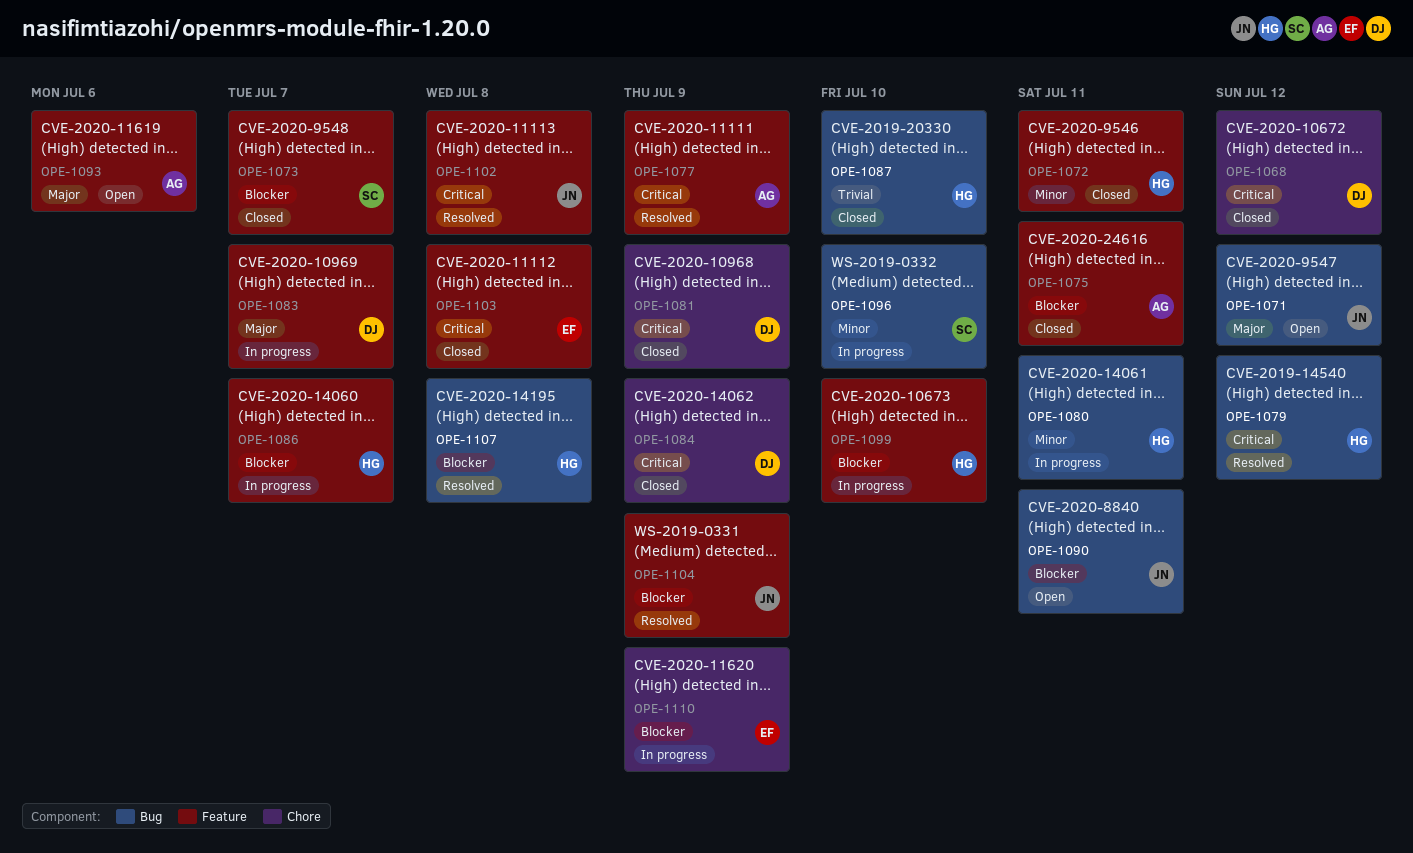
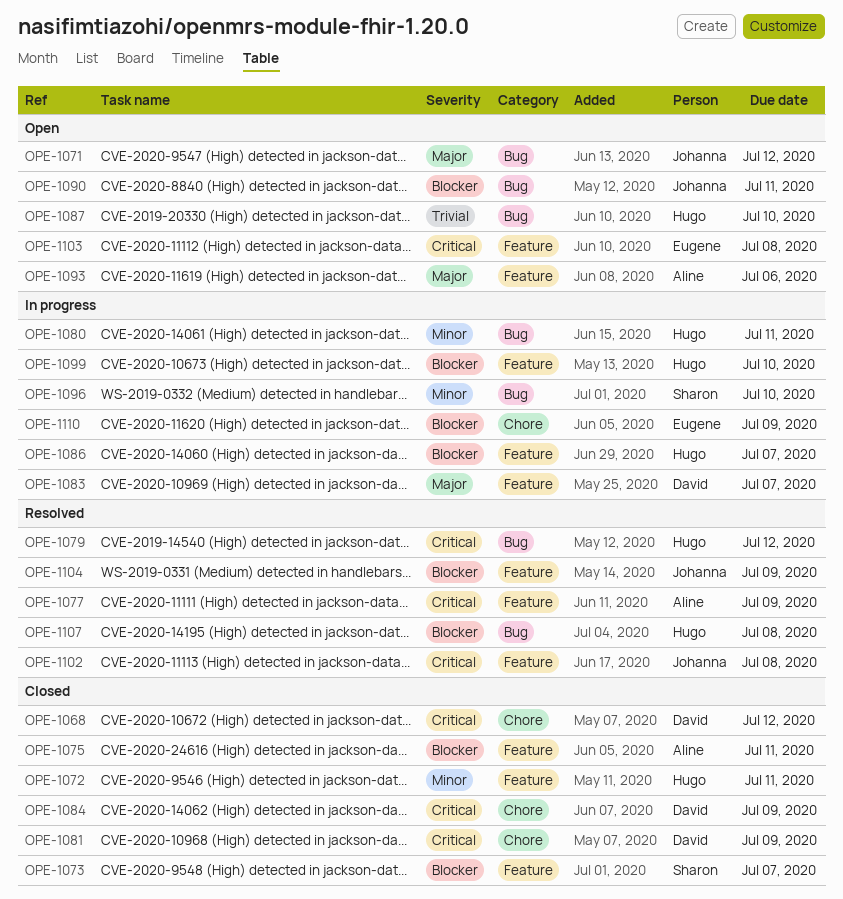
OPE-1087, status: Closed -> Open
OPE-1103, status: Closed -> Open

